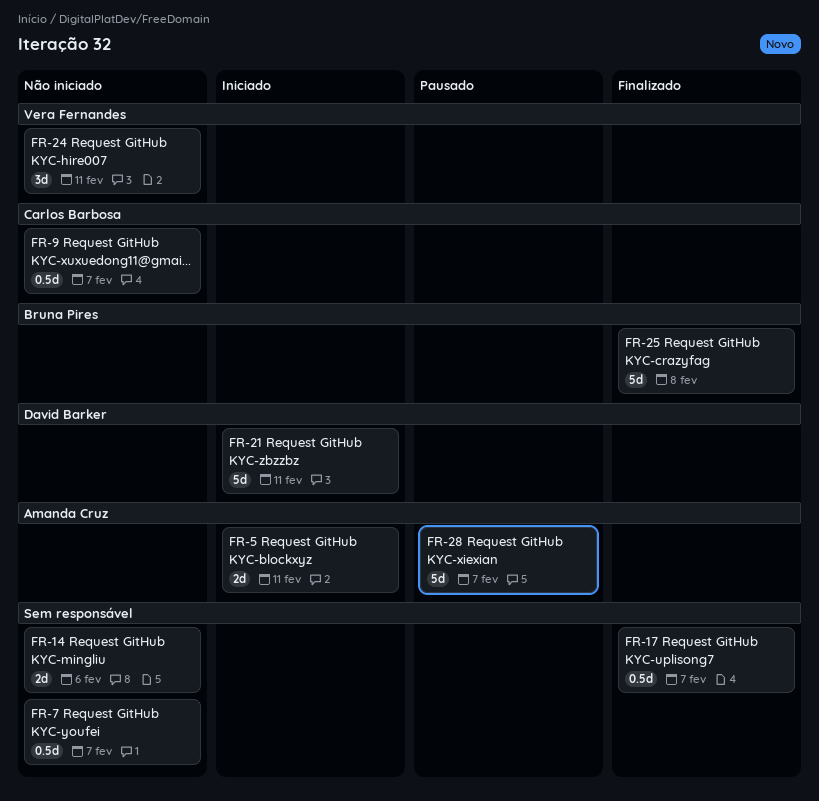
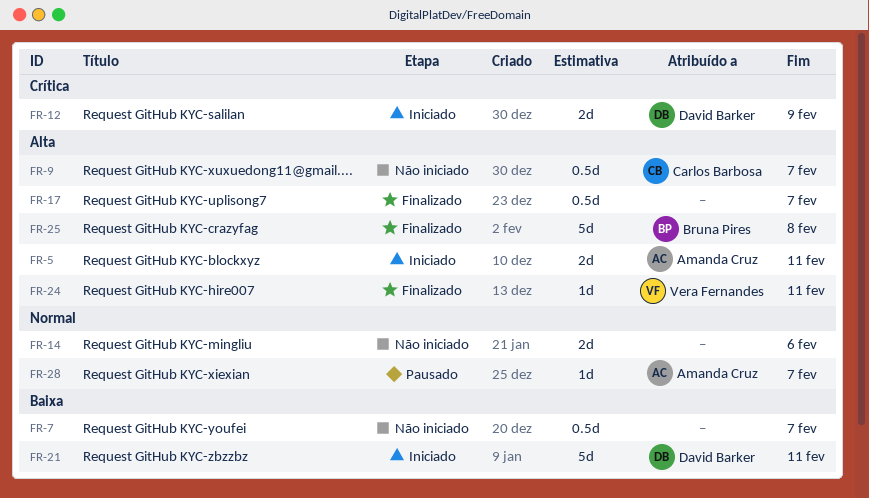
FR-12: none -> present
FR-24, status: Não iniciado -> Finalizado
FR-24, estimate: 3d -> 1d
FR-28, estimate: 5d -> 1d

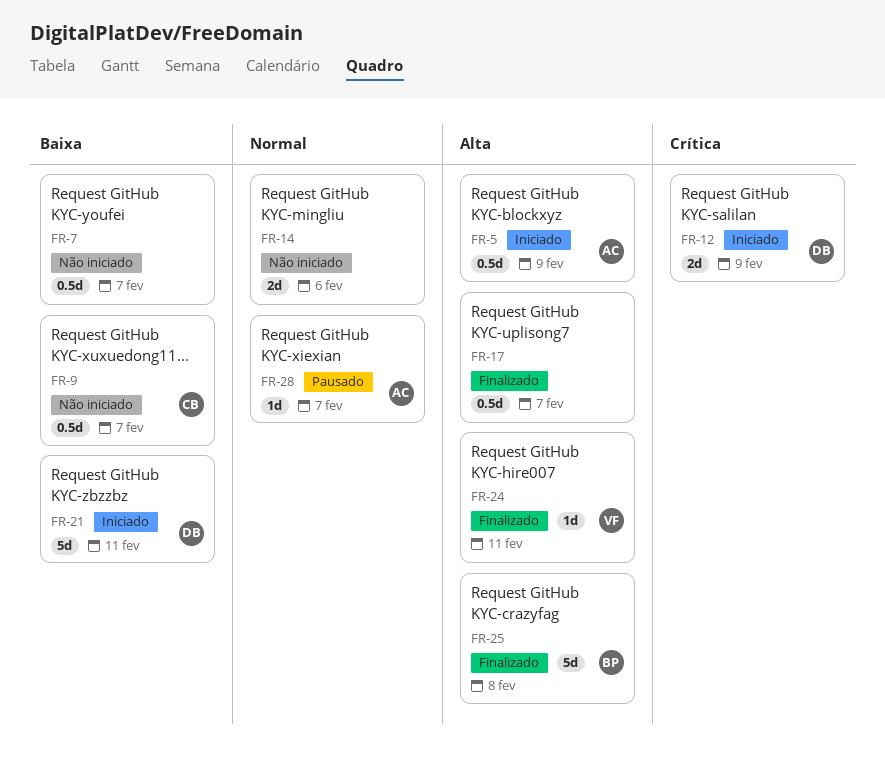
FR-5, estimate: 2d -> 0.5d
FR-5, due: Feb 11 -> Feb 9
FR-9, priority: Alta -> Baixa

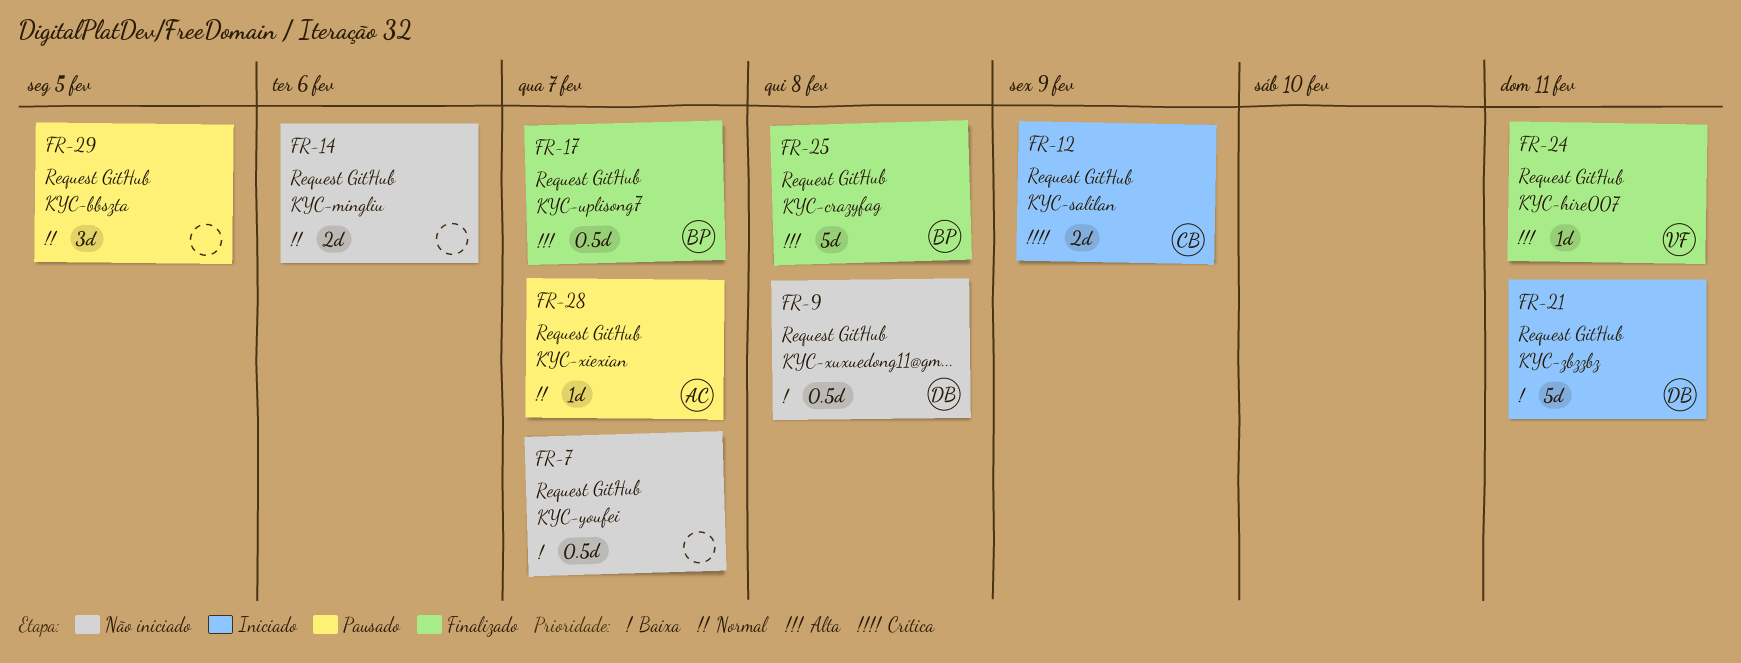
FR-5: present -> none
FR-9, owner: CB -> DB
FR-9, due: Feb 7 -> Feb 8
FR-12, owner: DB -> CB
FR-17, owner: none -> BP
FR-29: none -> present

